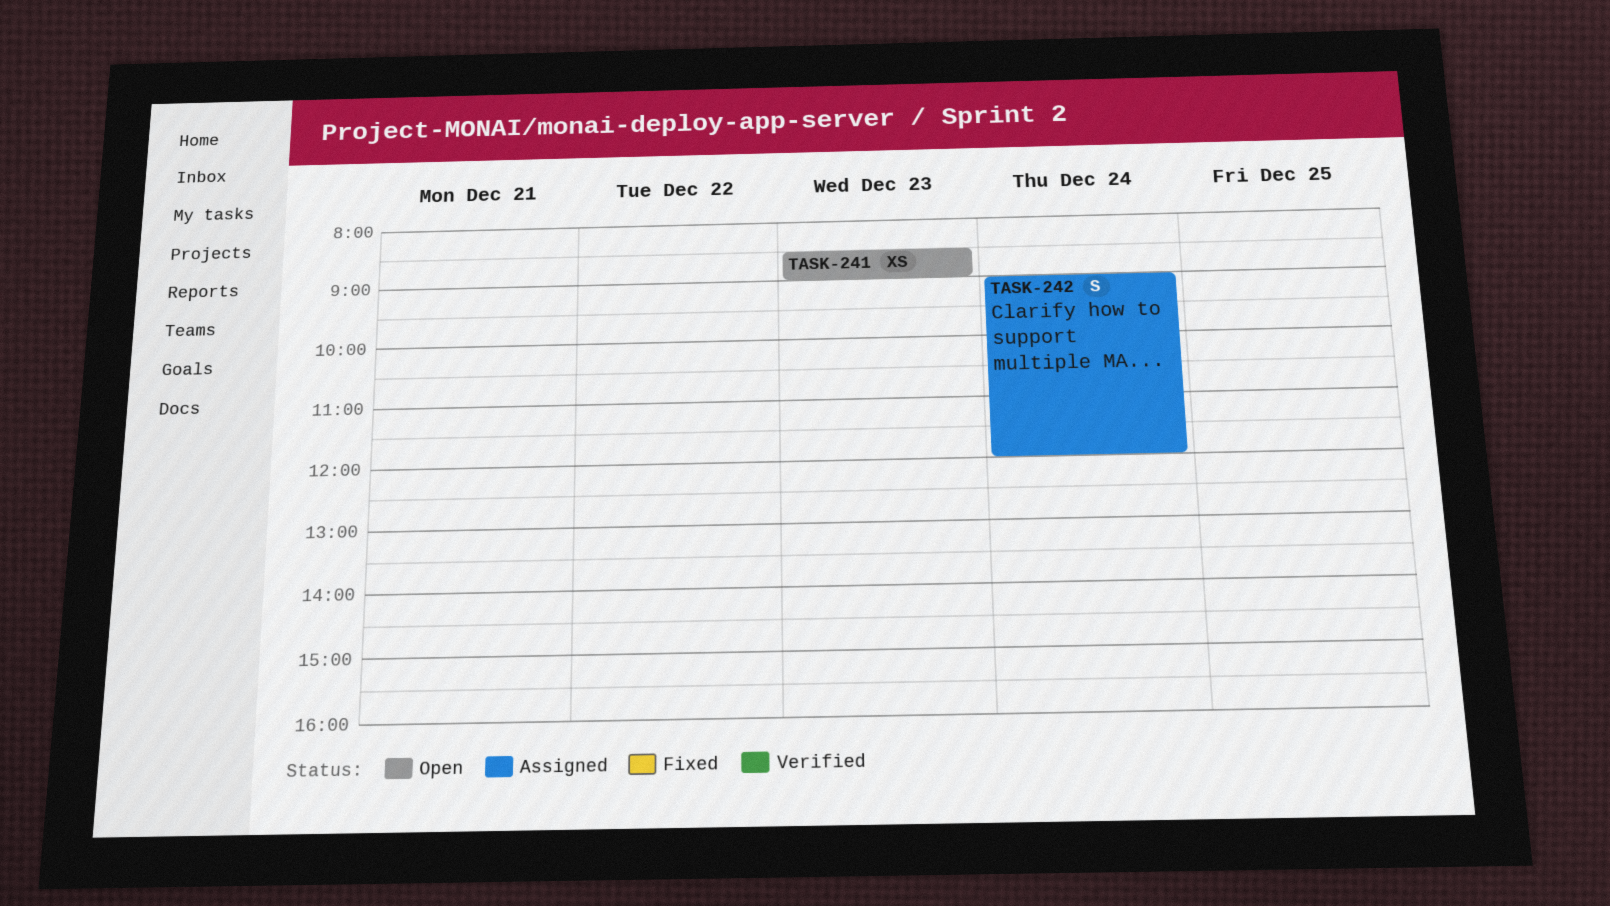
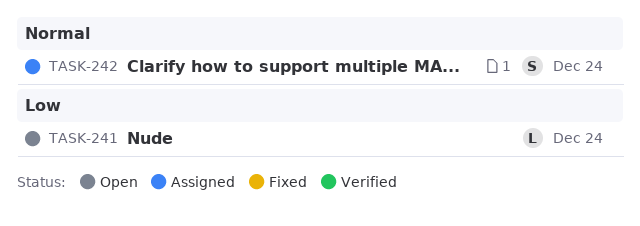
TASK-241, estimate: XS -> L
TASK-241, day: Dec 23 -> Dec 24

